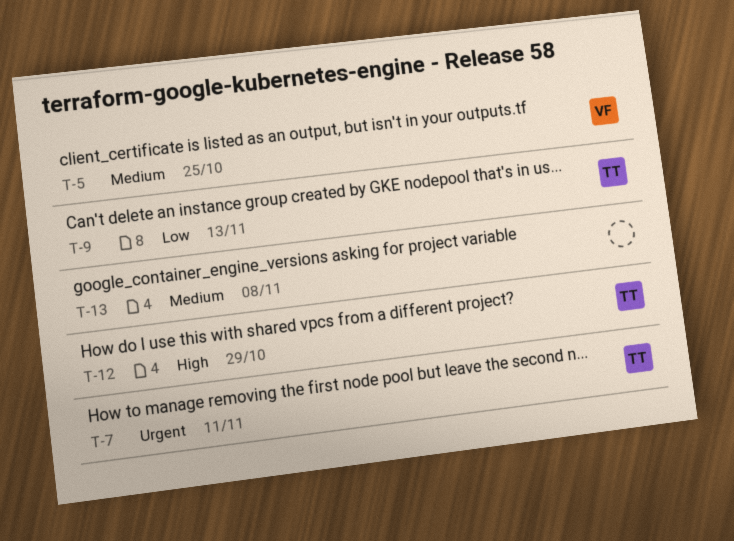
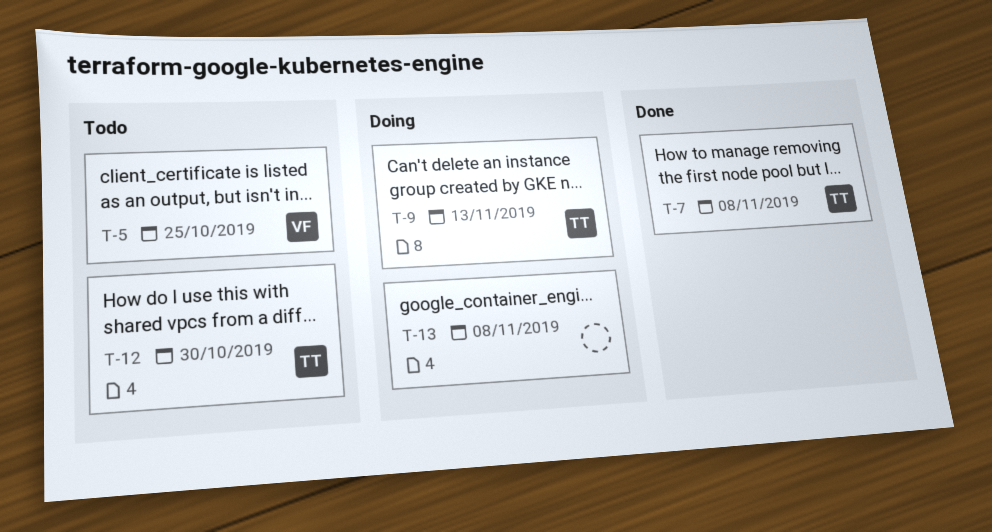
T-7, due: Nov 11 -> Nov 8
T-12, due: Oct 29 -> Oct 30

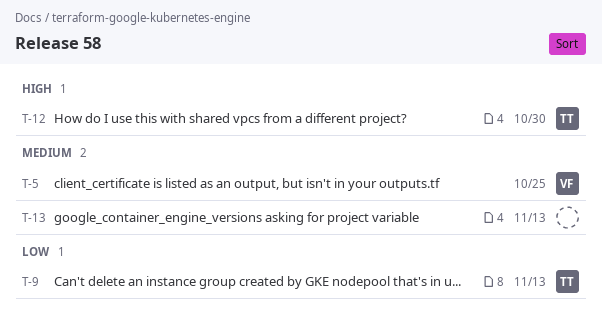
T-7: present -> none
T-13, due: Nov 8 -> Nov 13

